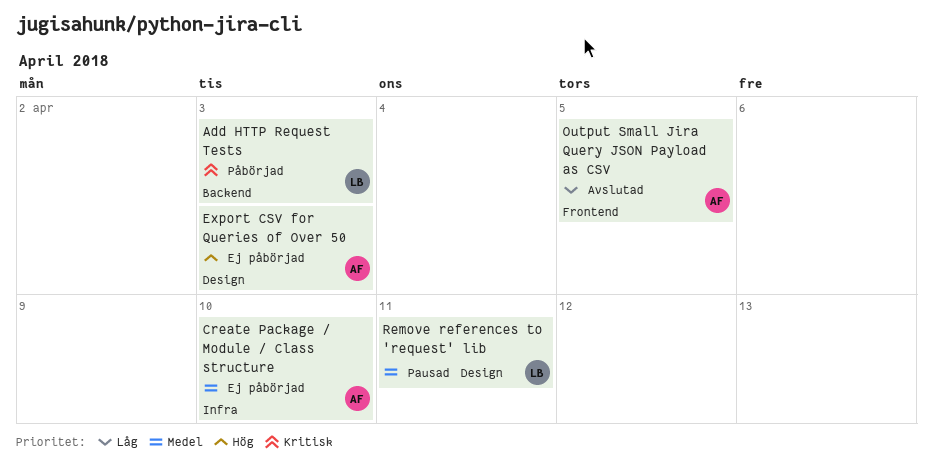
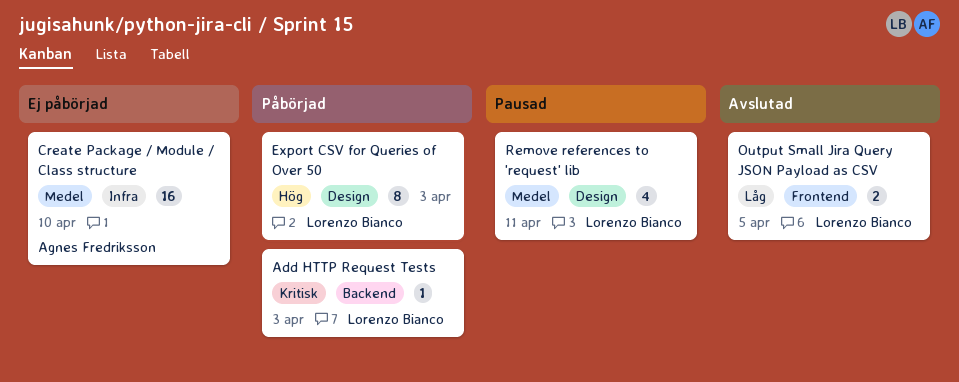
Export CSV for Queries of Over 50, status: Ej påbörjad -> Påbörjad
Export CSV for Queries of Over 50, owner: Agnes Fredriksson -> Lorenzo Bianco
Output Small Jira Query JSON Payload as CSV, owner: Agnes Fredriksson -> Lorenzo Bianco

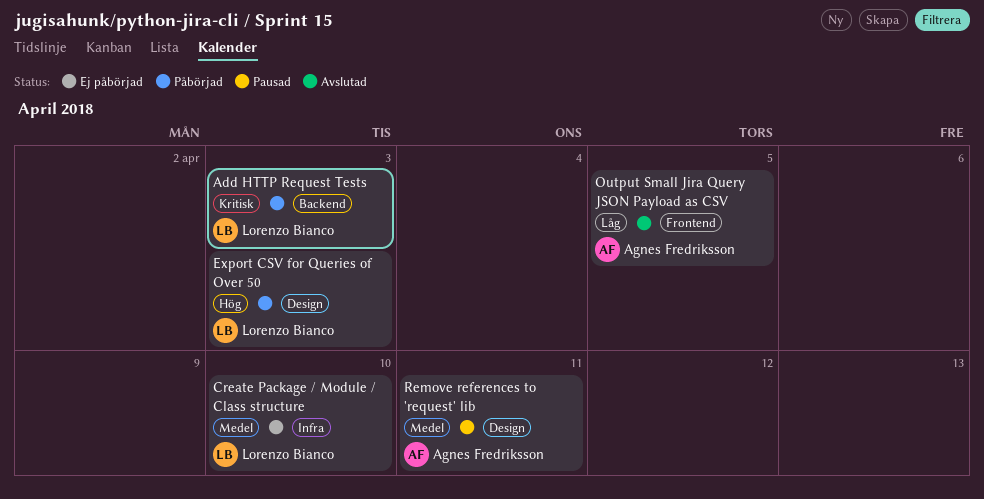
Create Package / Module / Class structure, owner: Agnes Fredriksson -> Lorenzo Bianco
Output Small Jira Query JSON Payload as CSV, owner: Lorenzo Bianco -> Agnes Fredriksson
Remove references to 'request' lib, owner: Lorenzo Bianco -> Agnes Fredriksson

